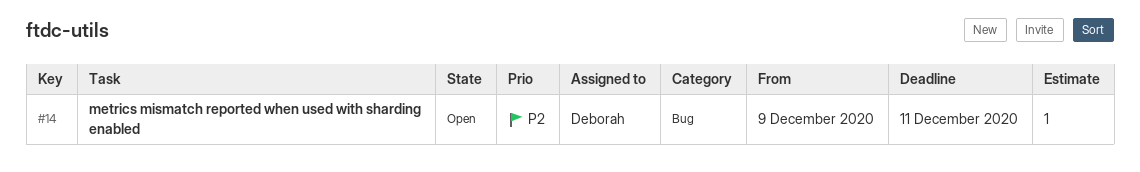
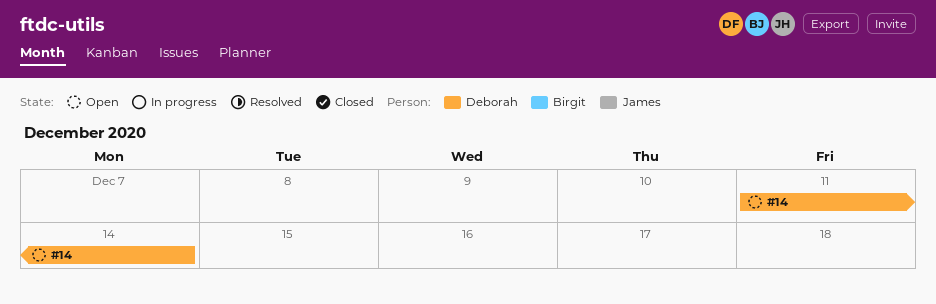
#14, start: Dec 9 -> Dec 11
#14, due: Dec 11 -> Dec 14

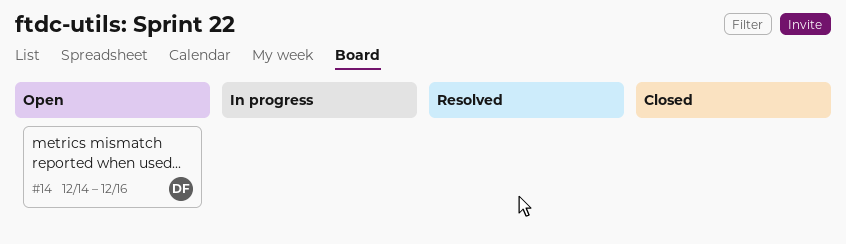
#14, start: Dec 11 -> Dec 14
#14, due: Dec 14 -> Dec 16

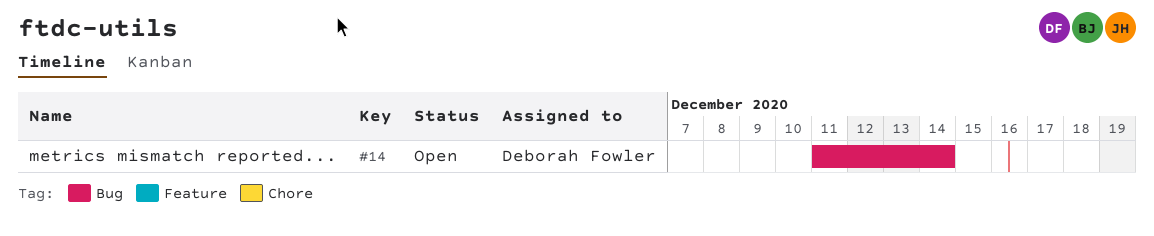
#14, start: Dec 14 -> Dec 11
#14, due: Dec 16 -> Dec 14

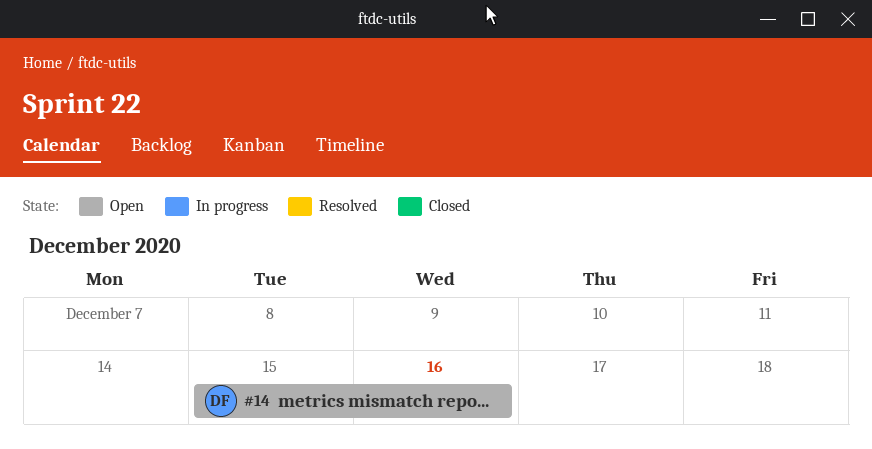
#14, start: Dec 11 -> Dec 15
#14, due: Dec 14 -> Dec 16

